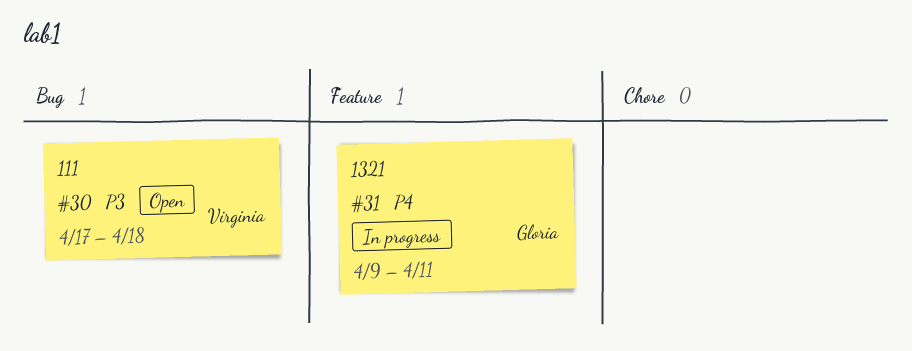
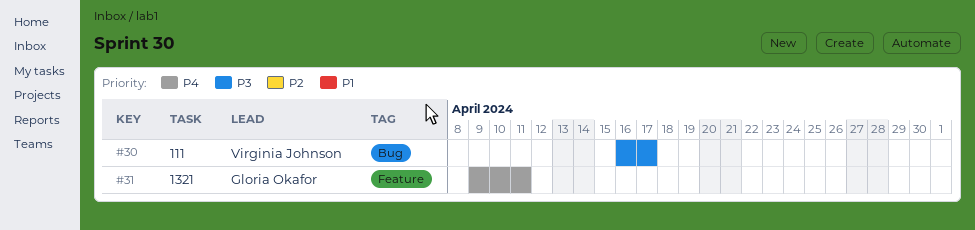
#30, start: Apr 17 -> Apr 16
#30, due: Apr 18 -> Apr 17

